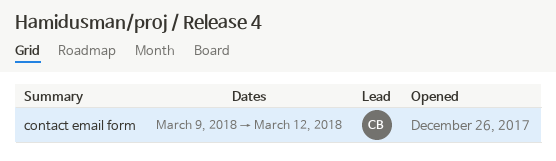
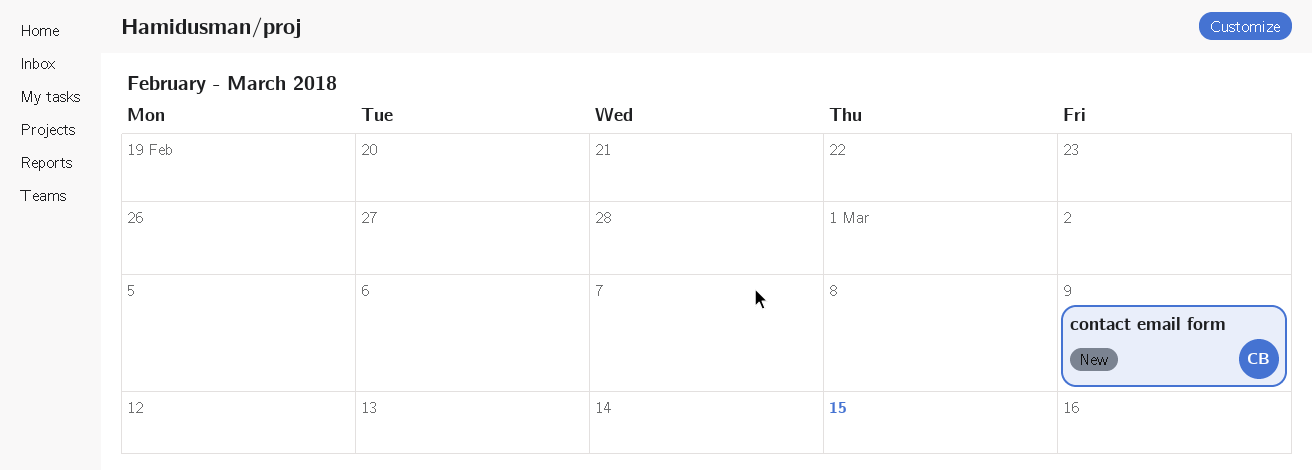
contact email form, due: Mar 12 -> Mar 9

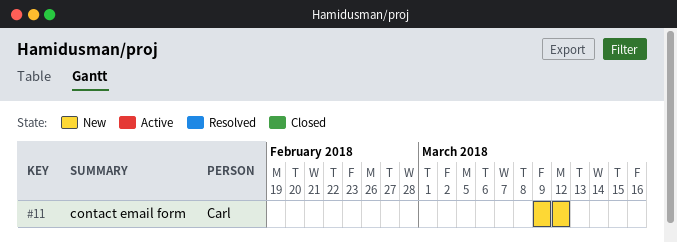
contact email form, due: Mar 9 -> Mar 12

